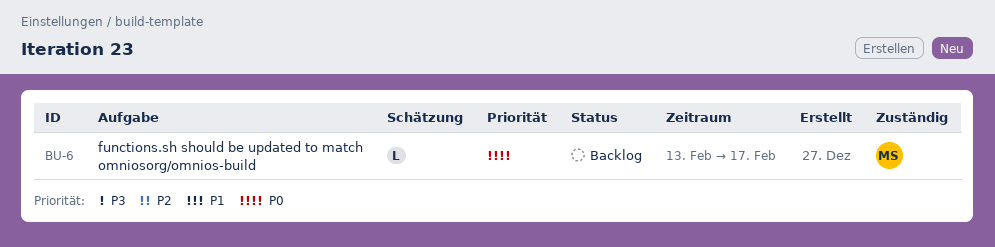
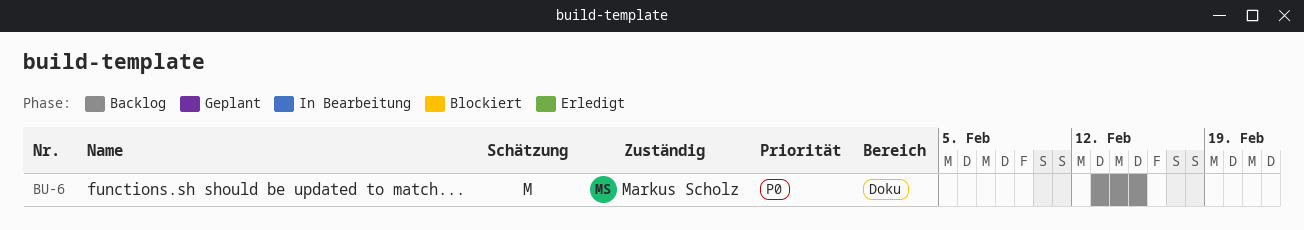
BU-6, estimate: L -> M
BU-6, due: Feb 17 -> Feb 15

